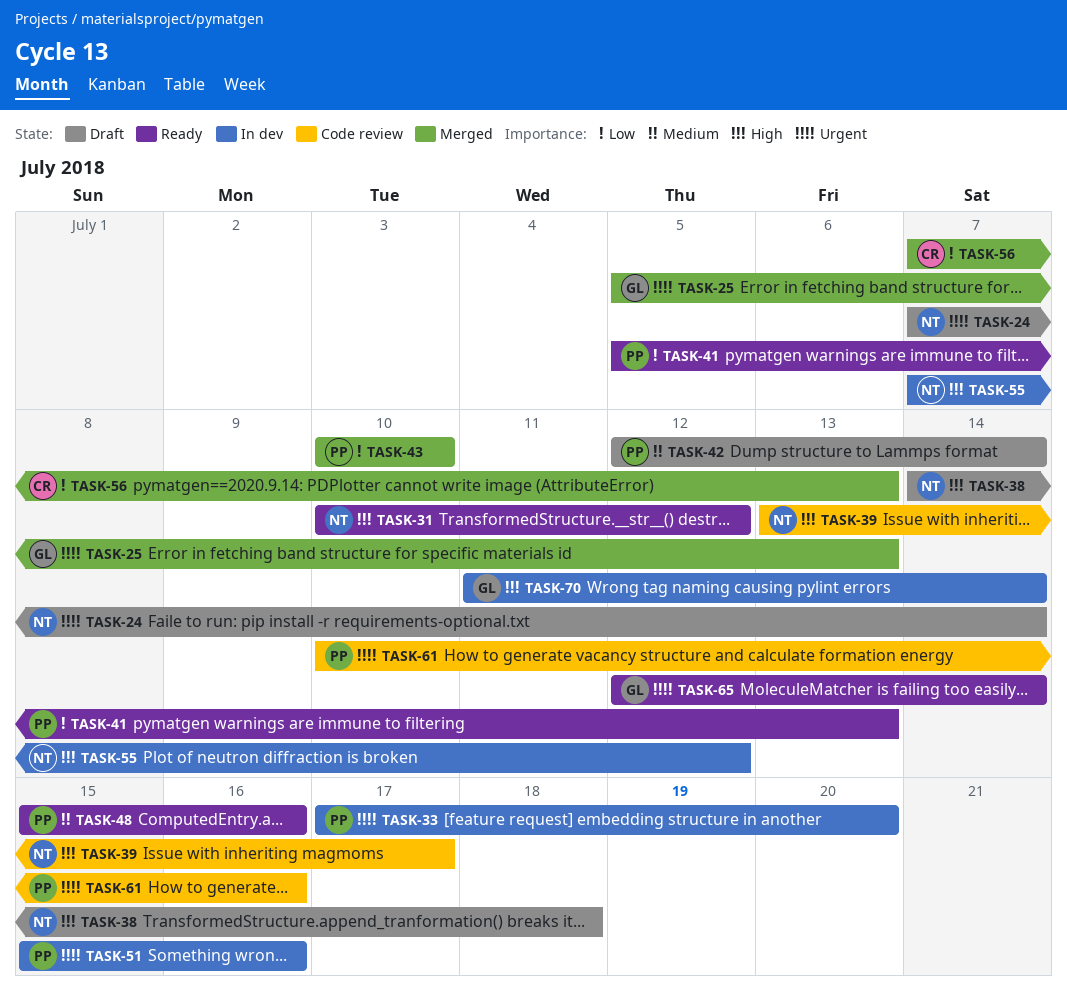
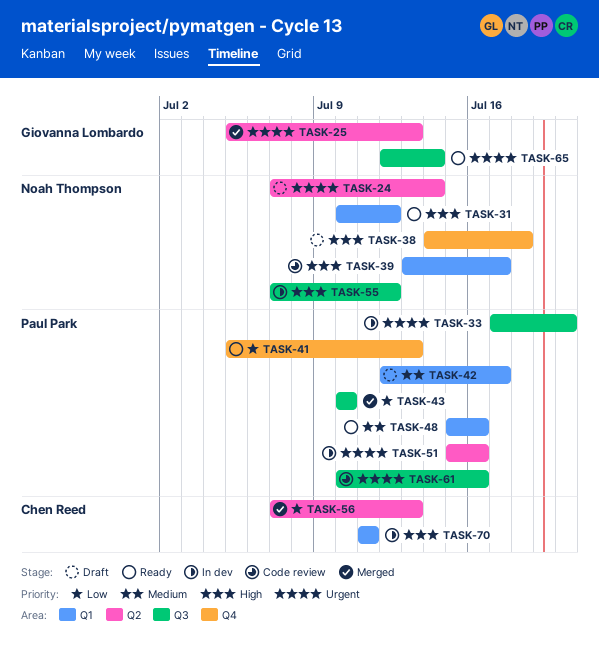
TASK-42, due: Jul 14 -> Jul 17
TASK-70, owner: Giovanna Lombardo -> Chen Reed
TASK-70, due: Jul 14 -> Jul 11

